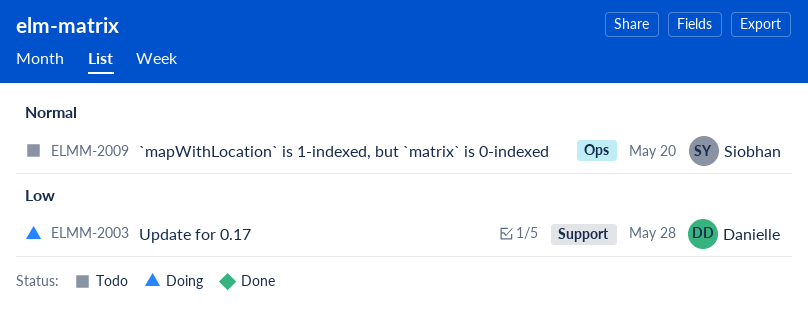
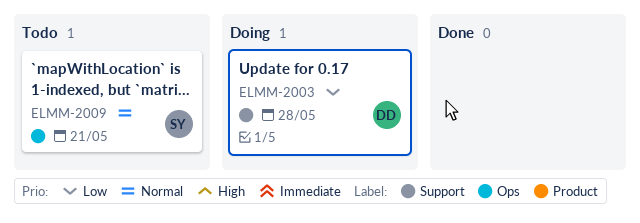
ELMM-2009, due: May 20 -> May 21

